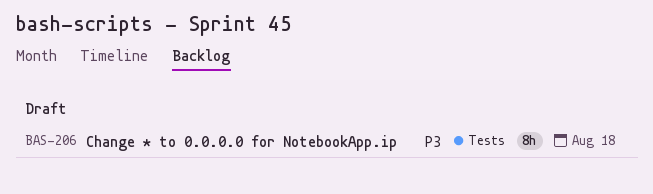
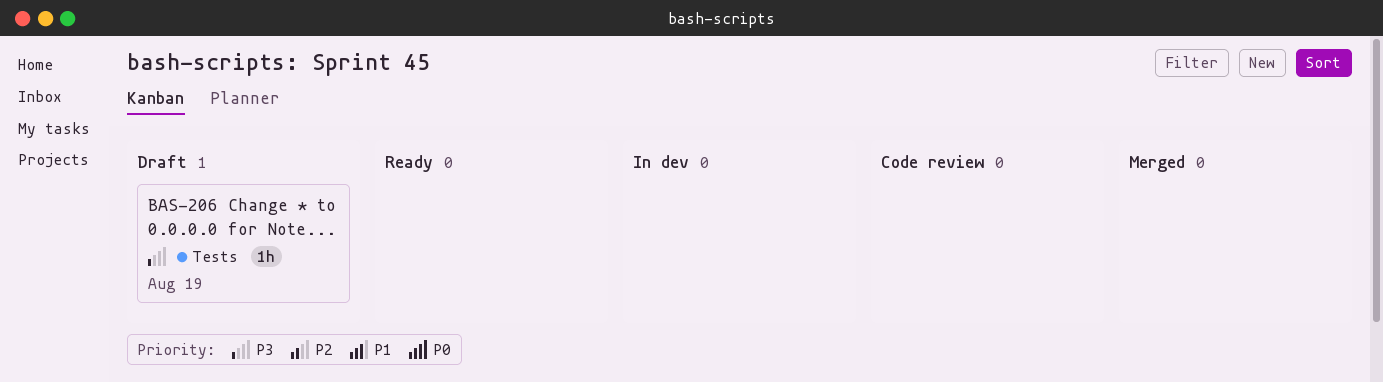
BAS-206, estimate: 8h -> 1h
BAS-206, due: Aug 18 -> Aug 19

